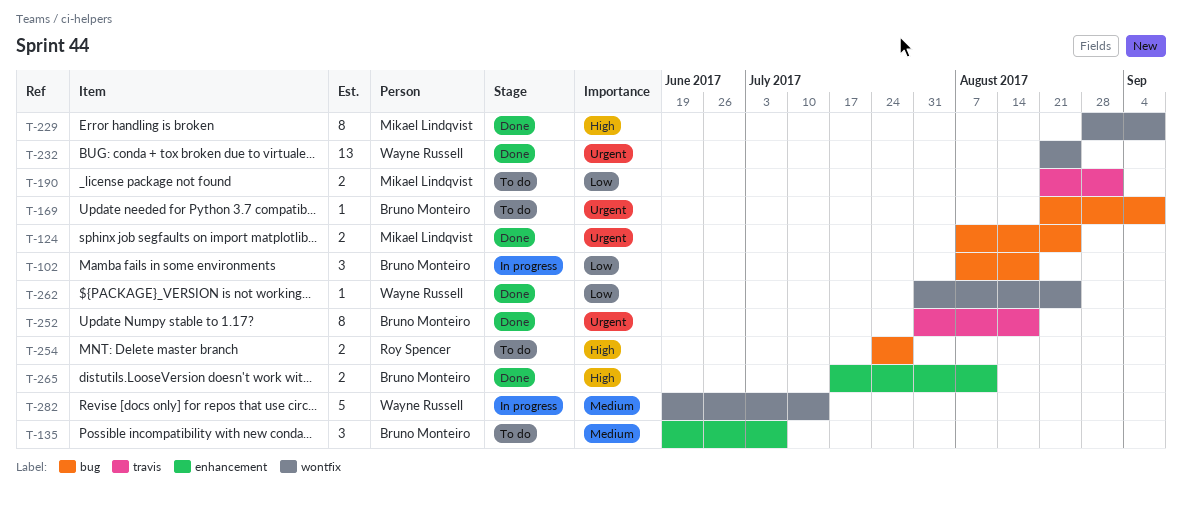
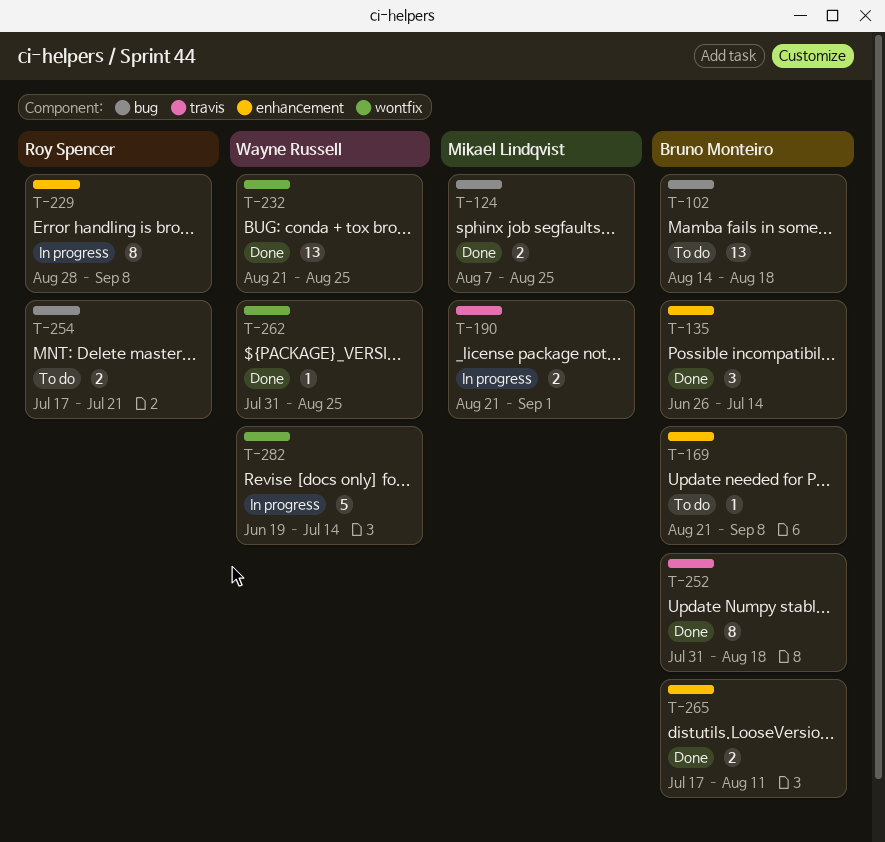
T-102, status: In progress -> To do
T-102, estimate: 3 -> 13
T-102, start: Aug 7 -> Aug 14
T-135, status: To do -> Done
T-135, start: Jun 19 -> Jun 26
T-135, due: Jul 7 -> Jul 14
T-169, label: bug -> enhancement
T-190, status: To do -> In progress
T-229, status: Done -> In progress
T-229, owner: Mikael Lindqvist -> Roy Spencer
T-229, label: wontfix -> enhancement
T-254, start: Jul 24 -> Jul 17
T-254, due: Jul 28 -> Jul 21

